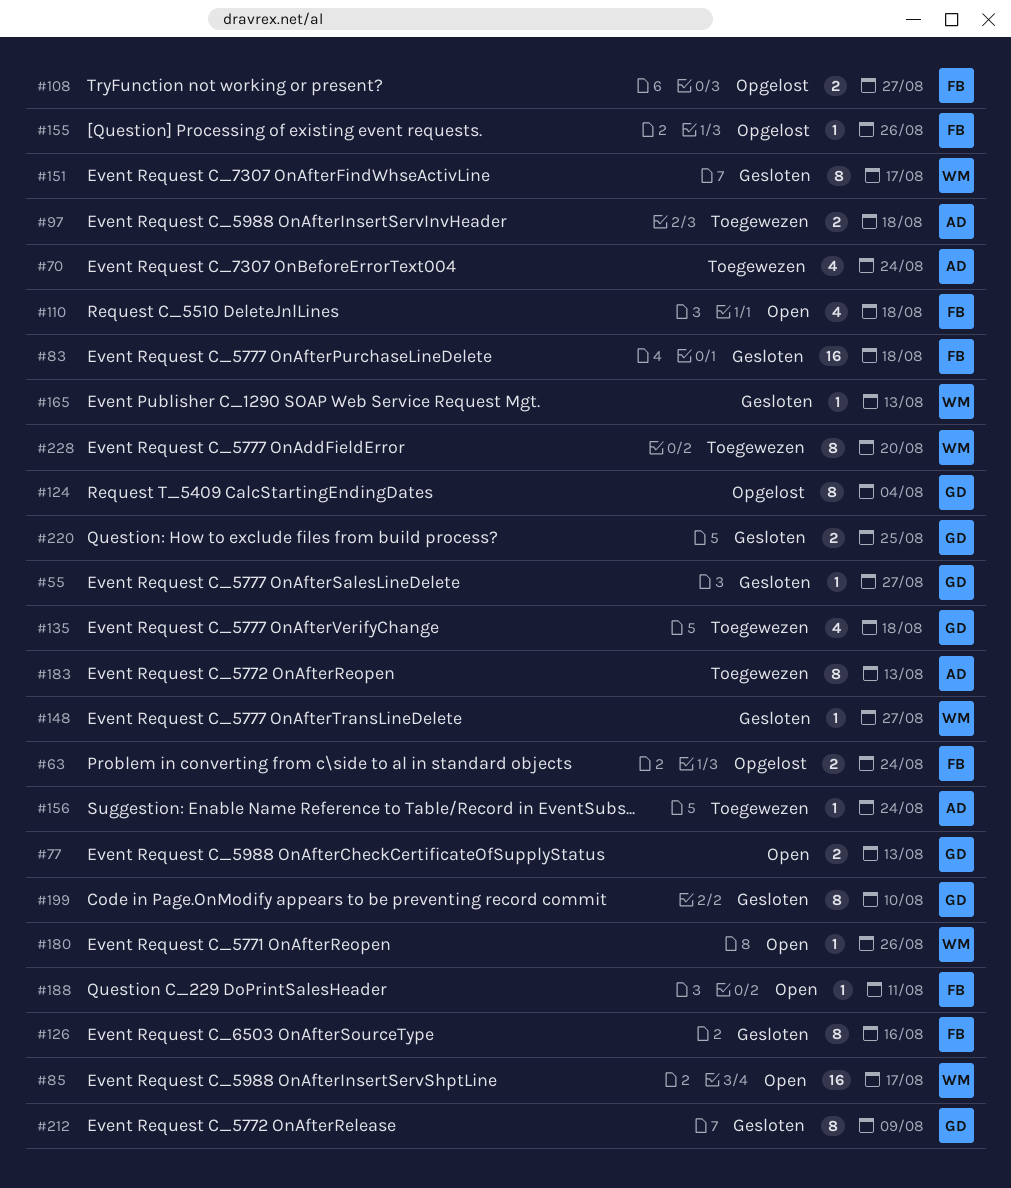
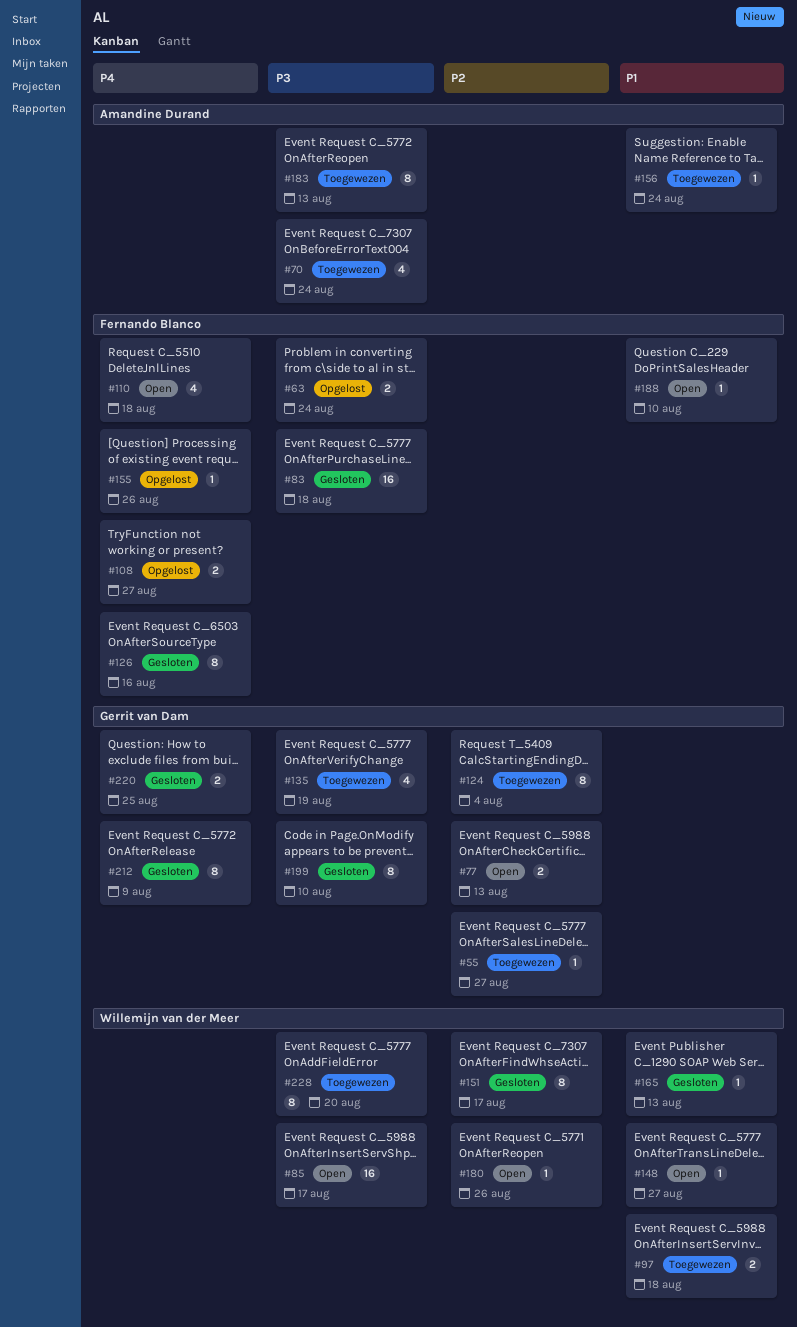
#55, status: Gesloten -> Toegewezen
#97, owner: Amandine Durand -> Willemijn van der Meer
#124, status: Opgelost -> Toegewezen
#135, due: Aug 18 -> Aug 19
#148, status: Gesloten -> Open
#188, due: Aug 11 -> Aug 10

